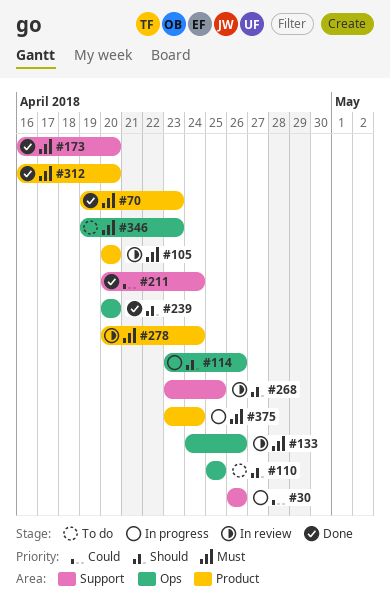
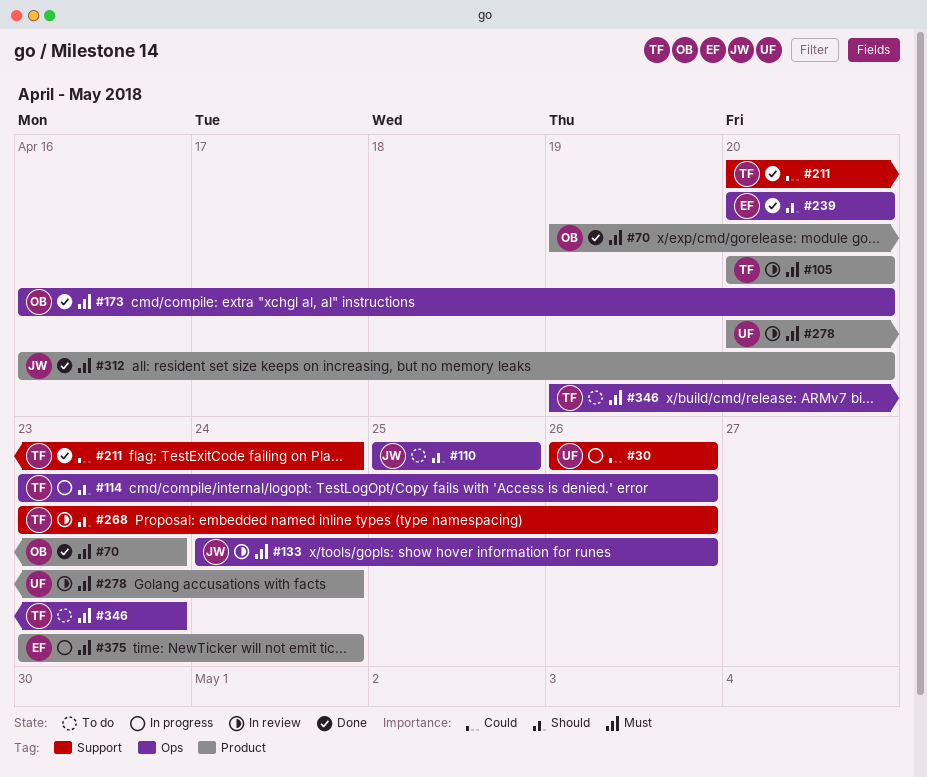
#173, label: Support -> Ops
#268, due: Apr 25 -> Apr 26

